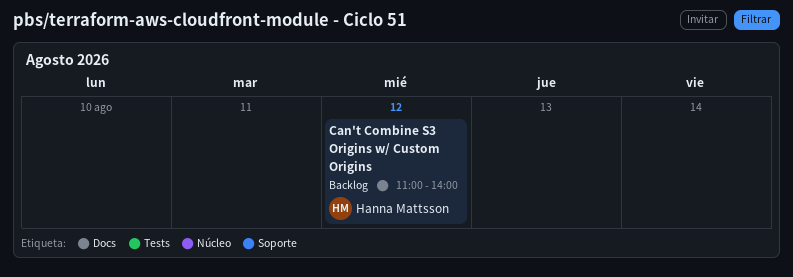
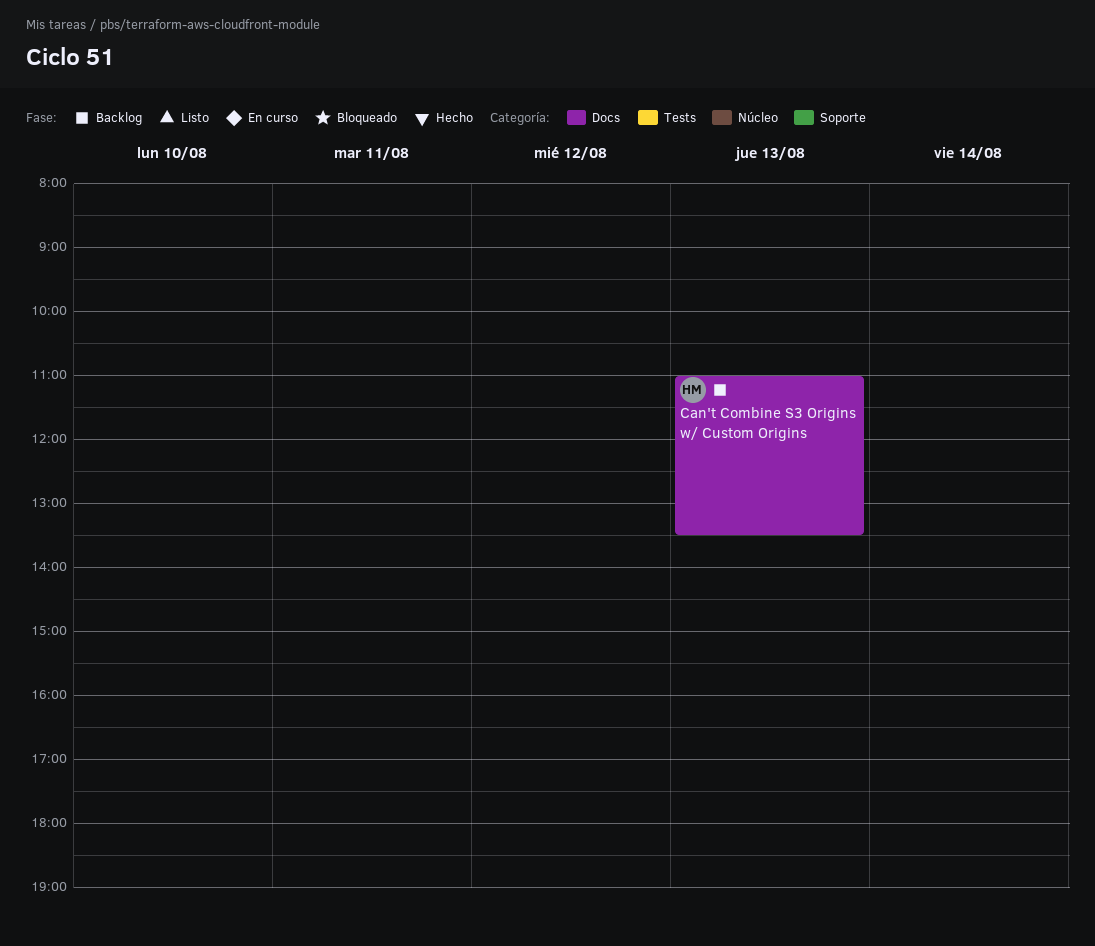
Can't Combine S3 Origins w/ Custom Origins, day: Aug 12 -> Aug 13
Can't Combine S3 Origins w/ Custom Origins, ends: 14:00 -> 13:30

